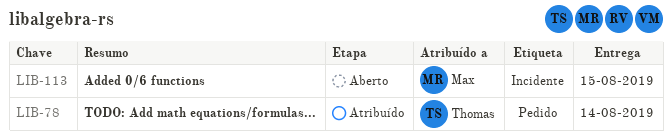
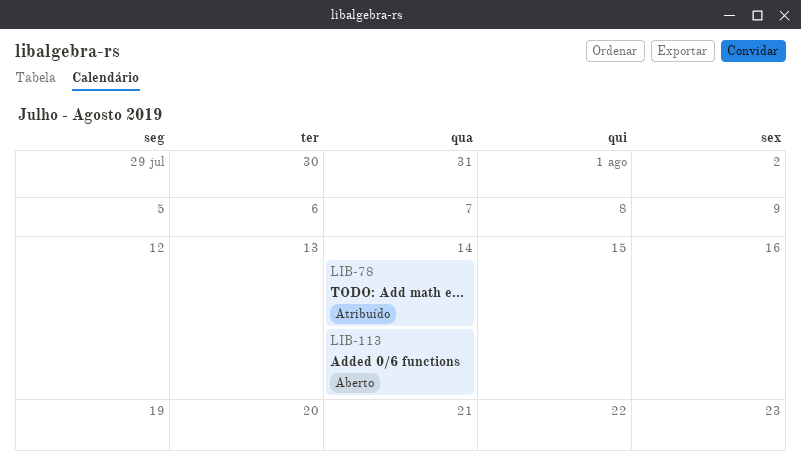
LIB-113, due: Aug 15 -> Aug 14

